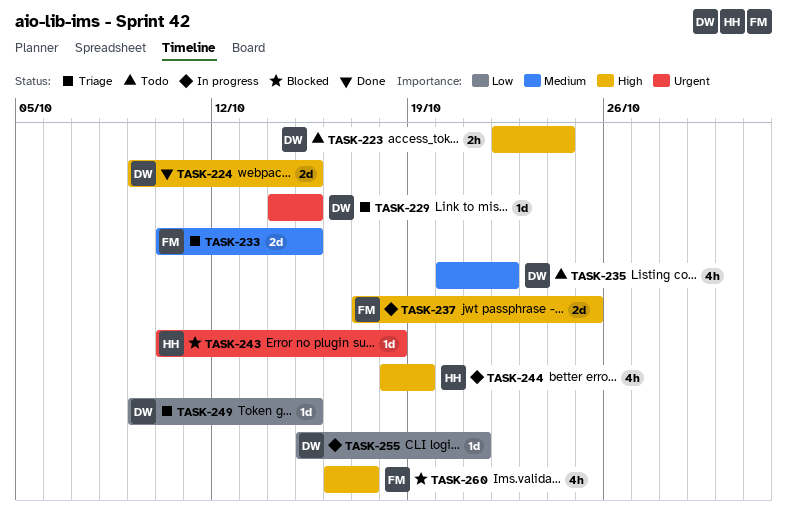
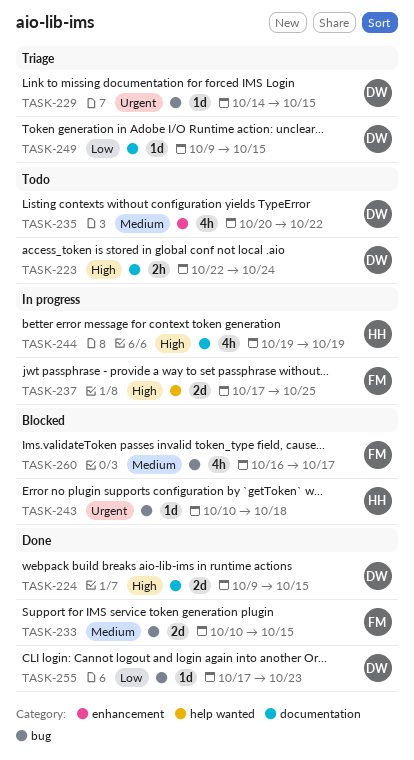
TASK-233, status: Triage -> Done
TASK-244, start: Oct 18 -> Oct 19
TASK-255, status: In progress -> Done
TASK-255, start: Oct 15 -> Oct 17
TASK-255, due: Oct 21 -> Oct 23
TASK-260, priority: High -> Medium

